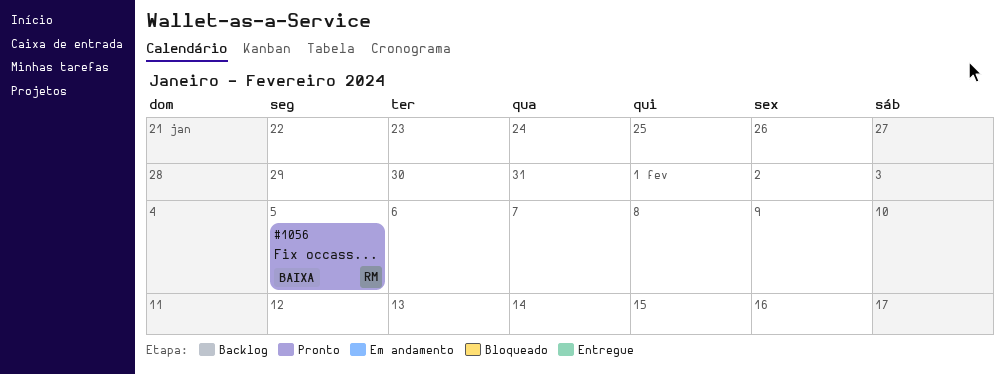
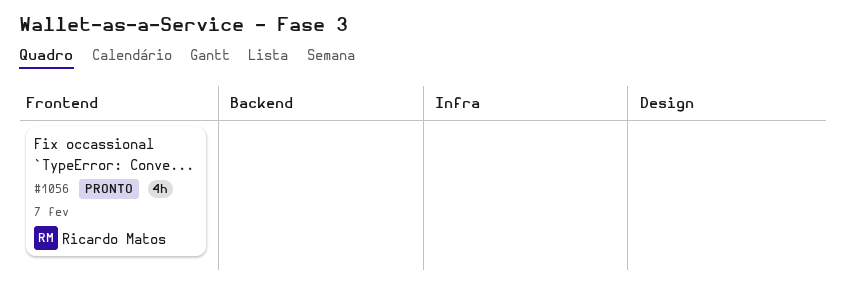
#1056, due: Feb 5 -> Feb 7

